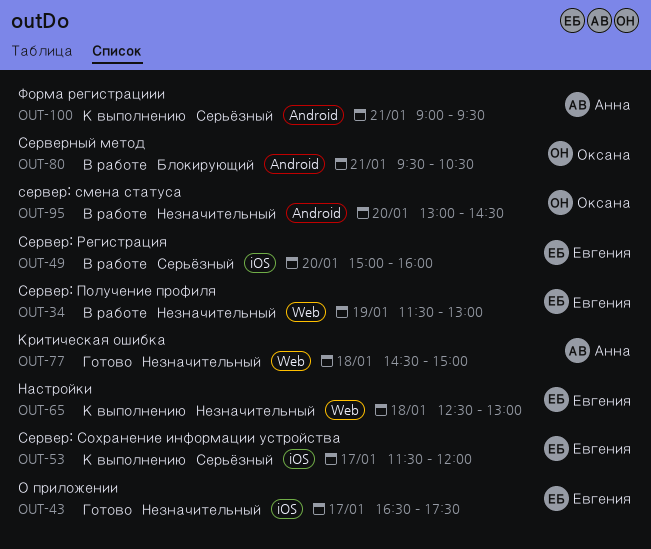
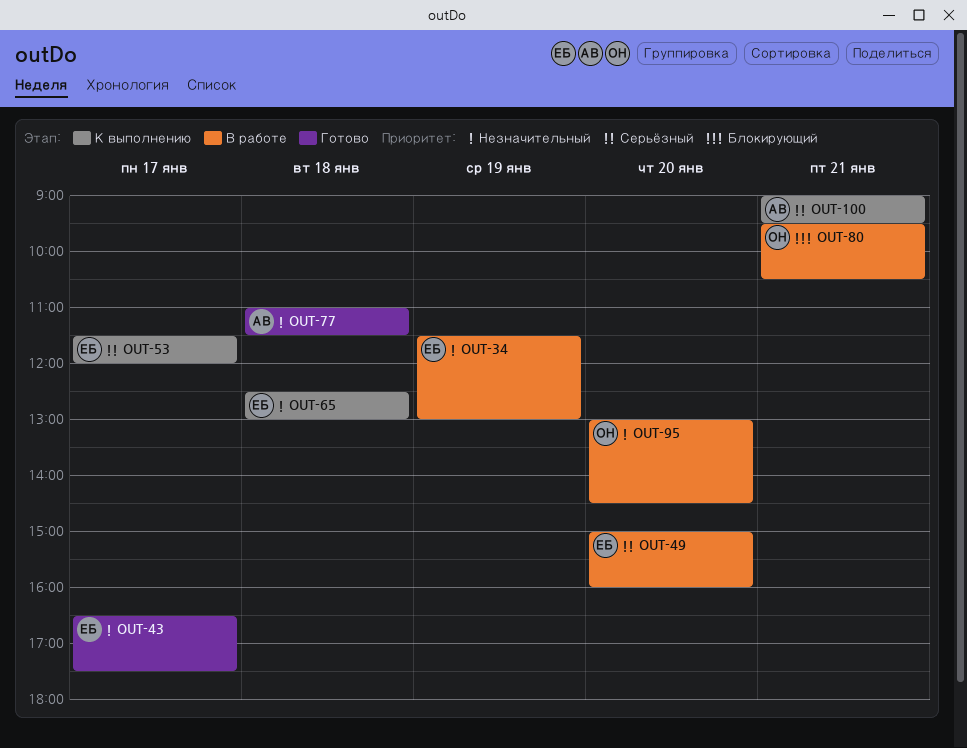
OUT-77, begins: 14:30 -> 11:00
OUT-77, ends: 15:00 -> 11:30

